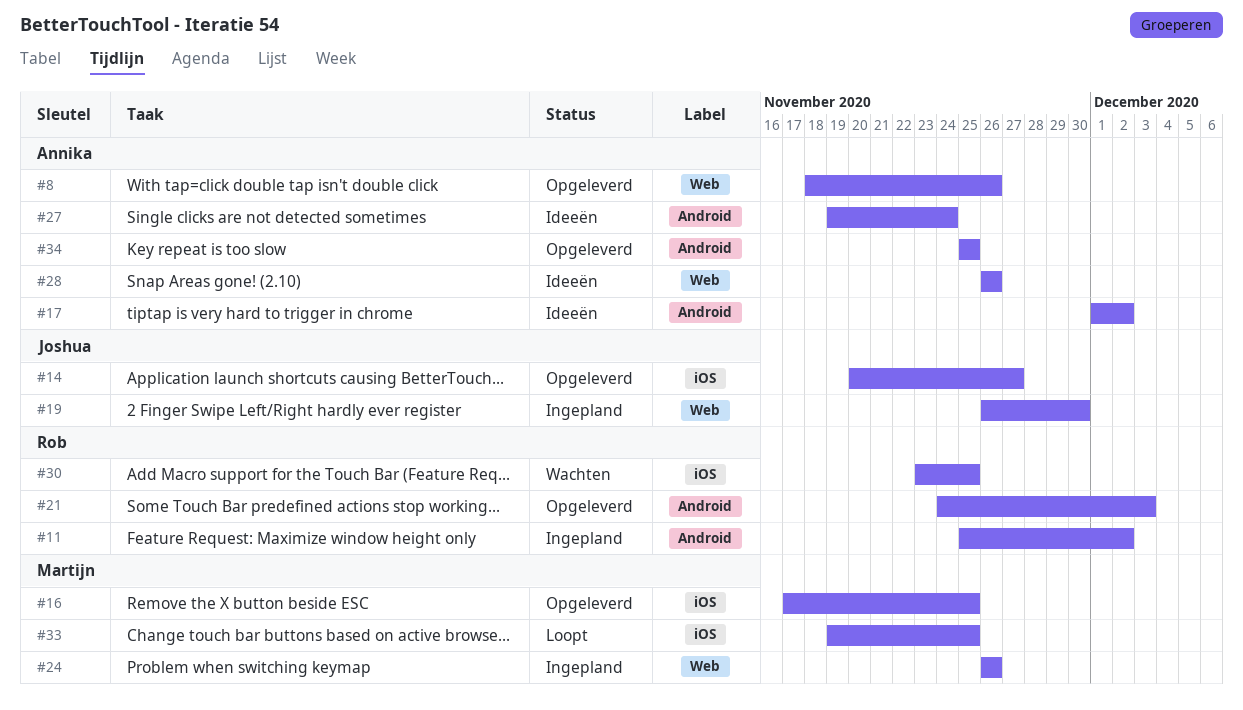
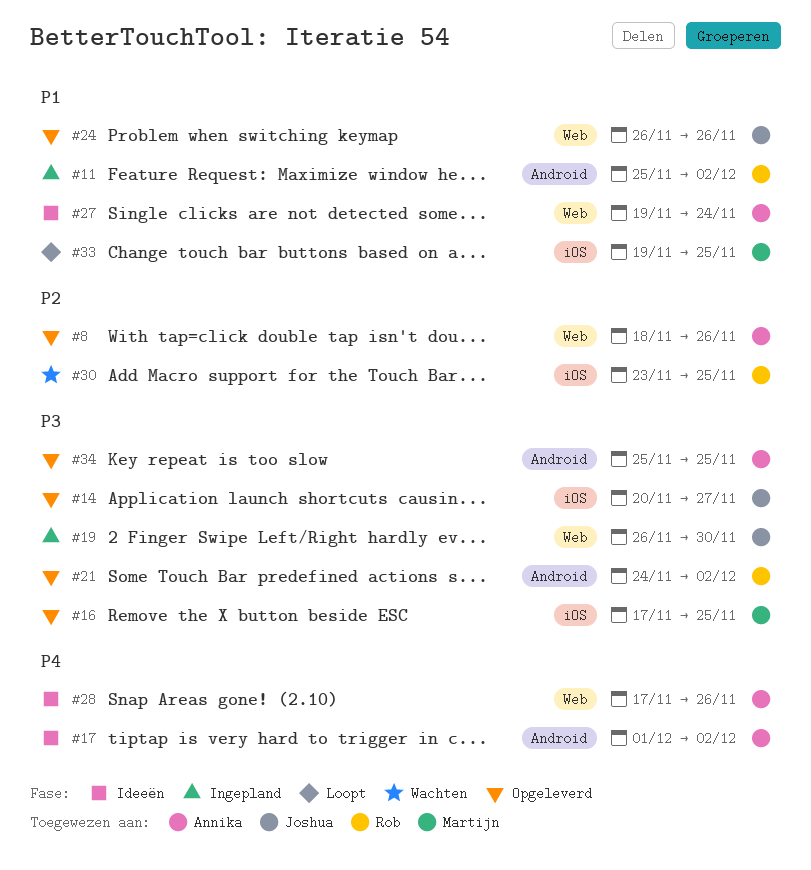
#21, due: Dec 3 -> Dec 2
#24, status: Ingepland -> Opgeleverd
#24, owner: Martijn -> Joshua
#27, label: Android -> Web
#28, start: Nov 26 -> Nov 17

